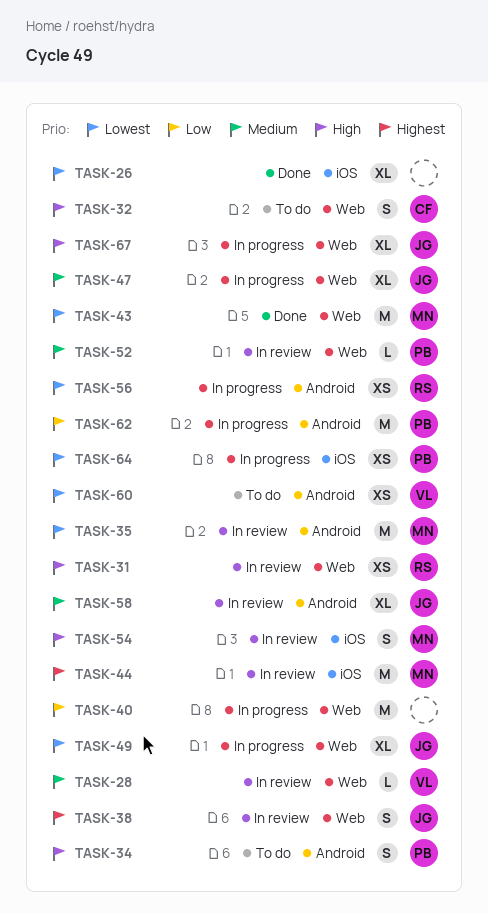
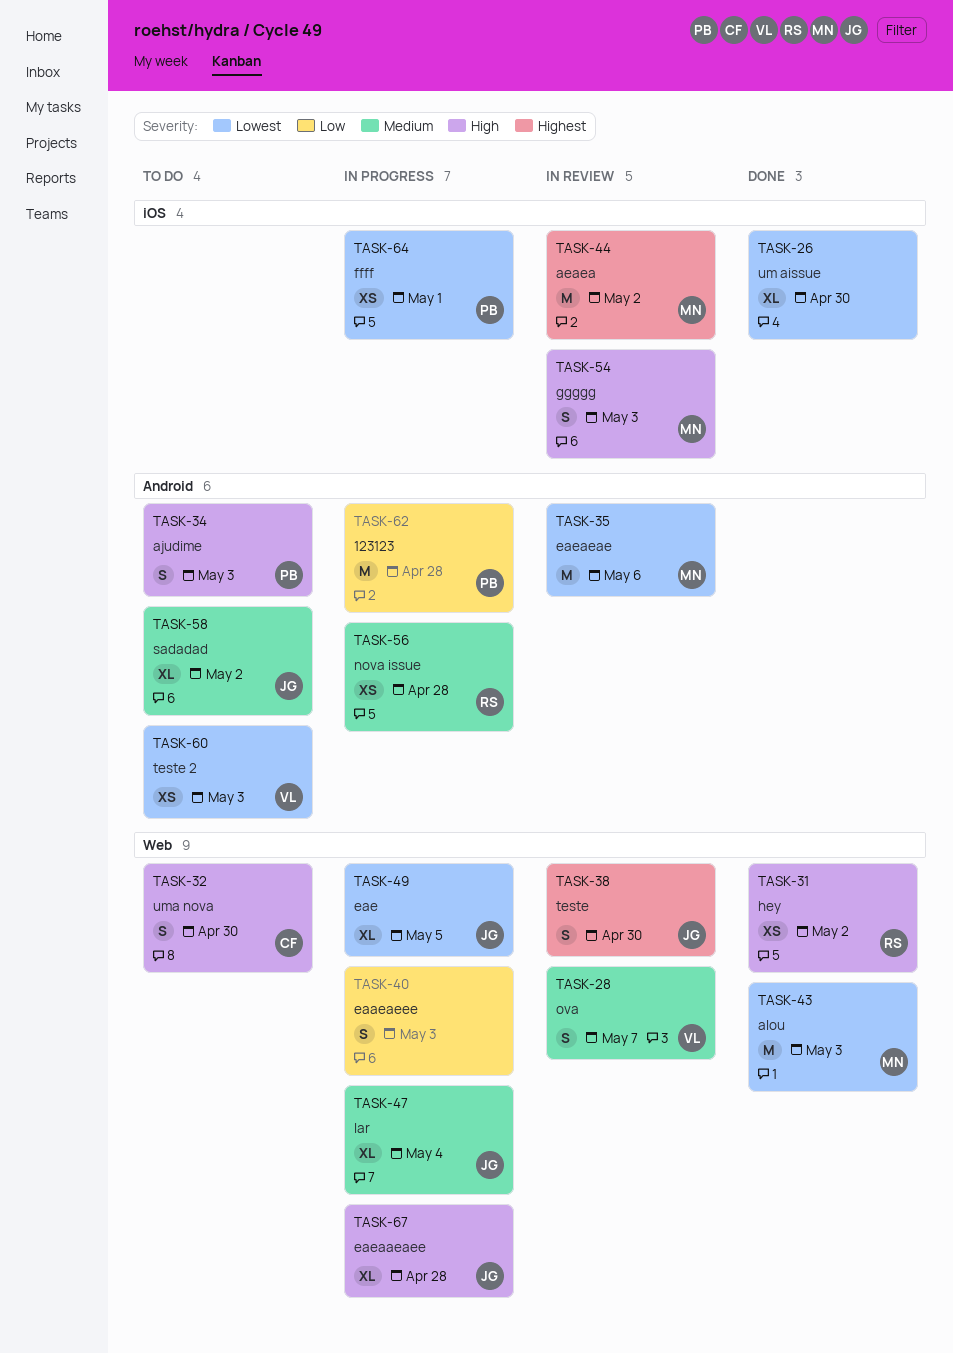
TASK-28, estimate: L -> S
TASK-31, status: In review -> Done
TASK-40, estimate: M -> S
TASK-52: present -> none
TASK-56, priority: Lowest -> Medium
TASK-58, status: In review -> To do

